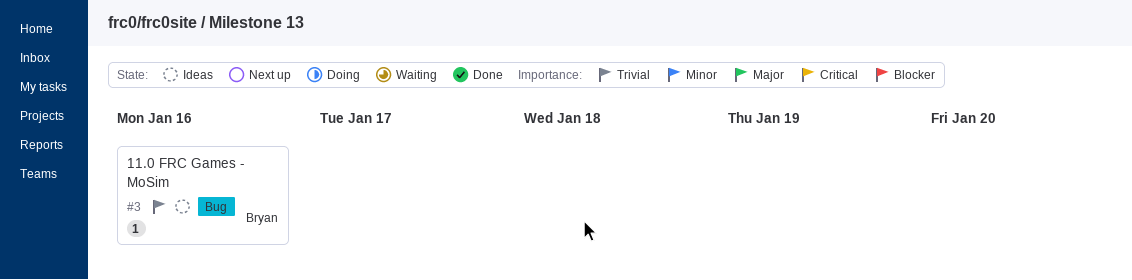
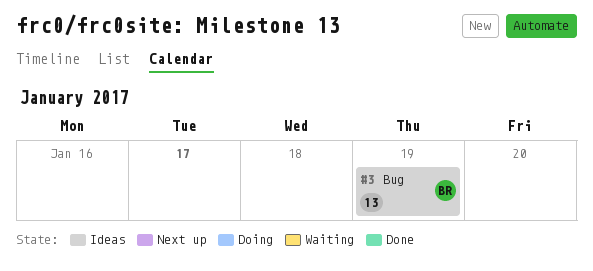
#3, estimate: 1 -> 13
#3, due: Jan 16 -> Jan 19

